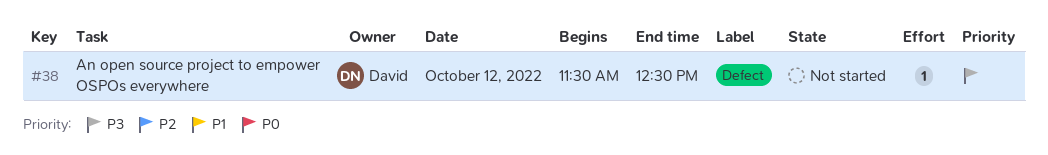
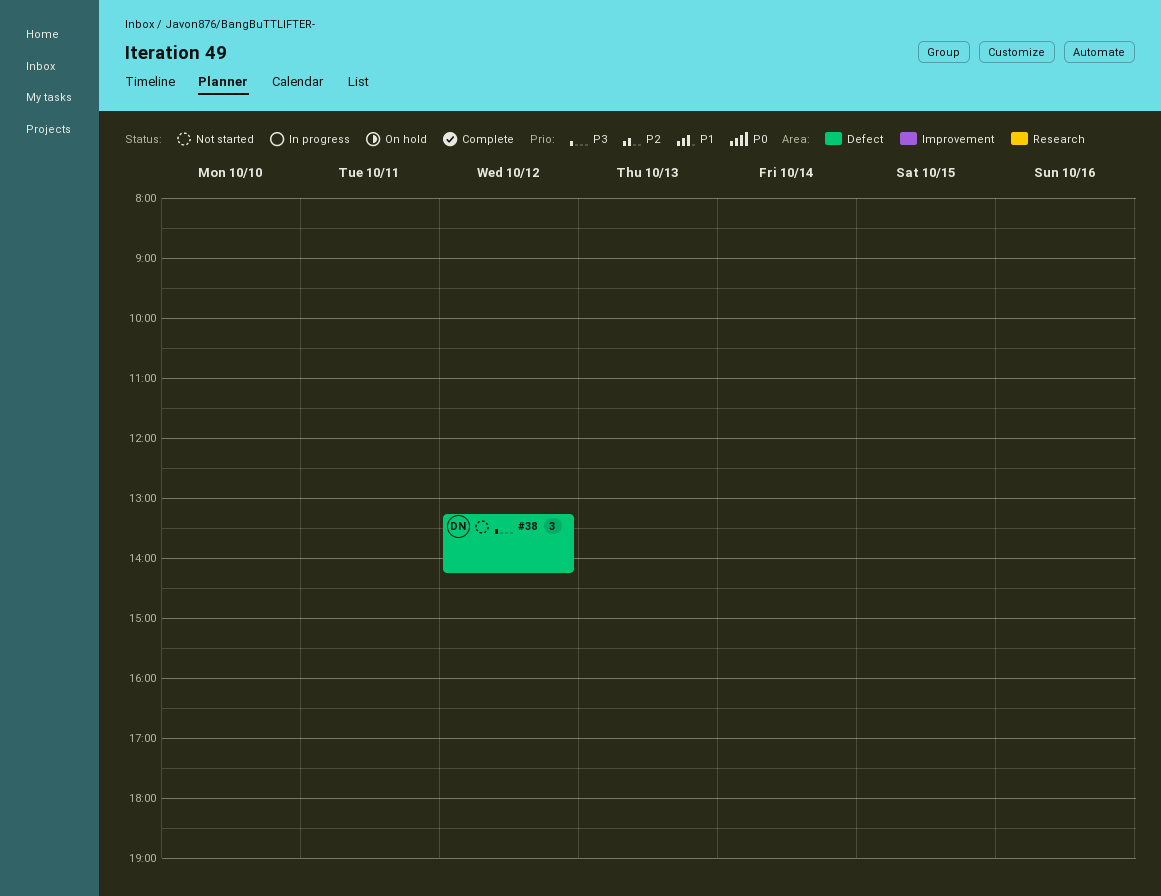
#38, estimate: 1 -> 3
#38, begins: 11:30 -> 13:15
#38, ends: 12:30 -> 14:15

